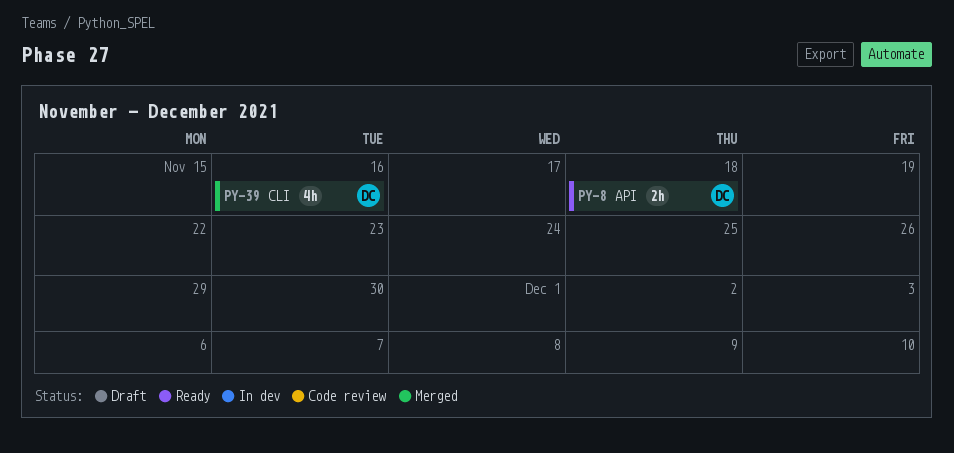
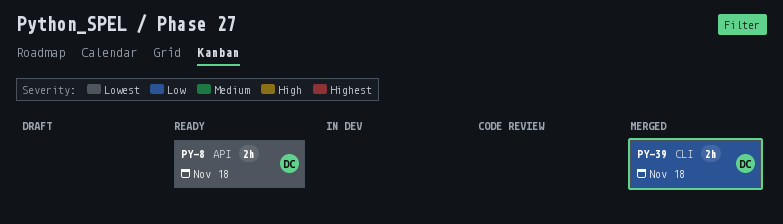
PY-39, estimate: 4h -> 2h
PY-39, due: Nov 16 -> Nov 18

